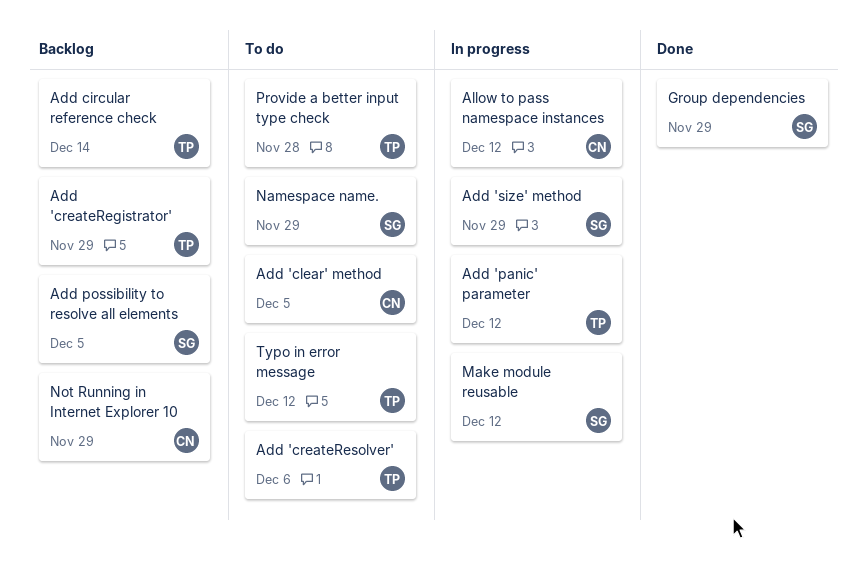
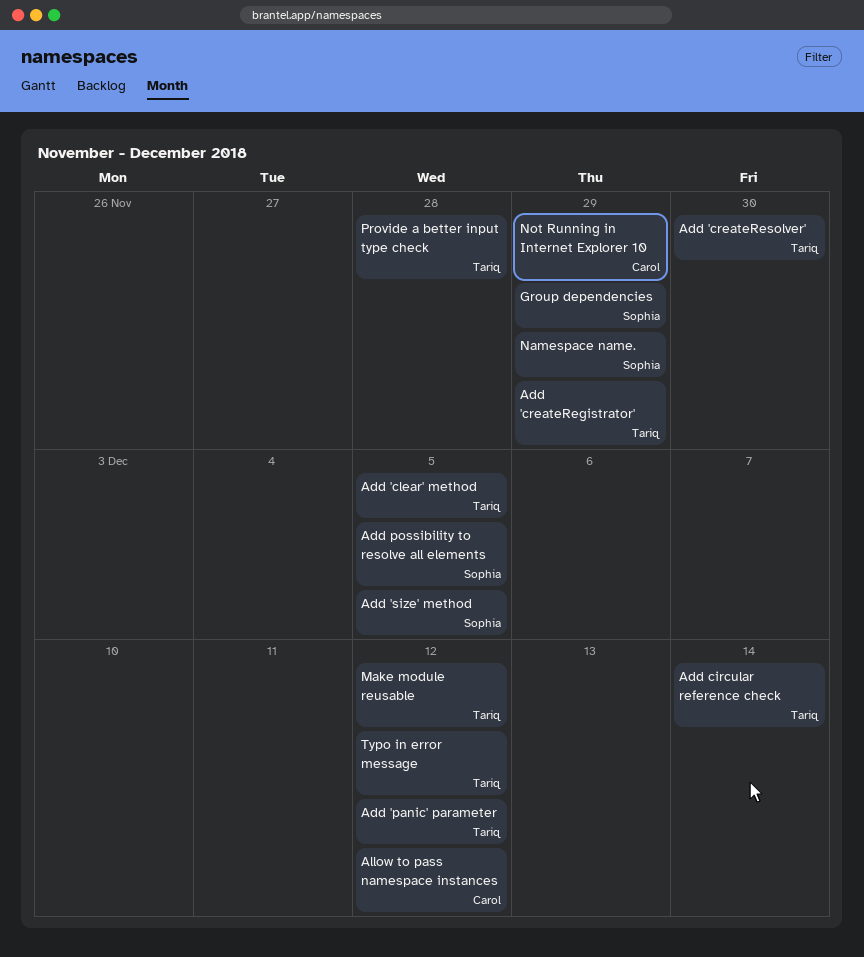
Add 'clear' method, owner: Carol -> Tariq
Add 'createResolver', due: Dec 6 -> Nov 30
Add 'size' method, due: Nov 29 -> Dec 5
Make module reusable, owner: Sophia -> Tariq

